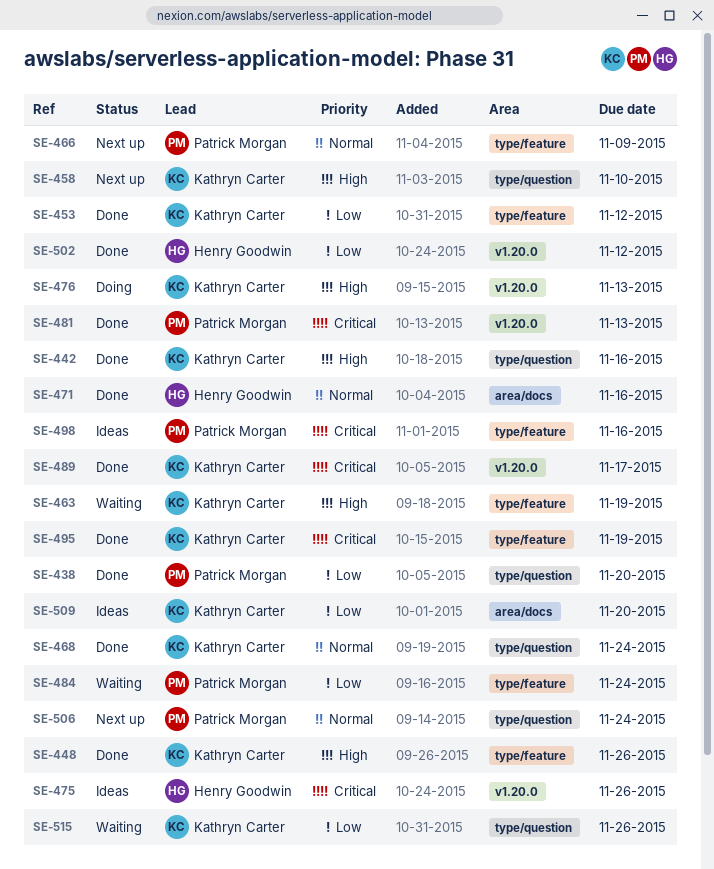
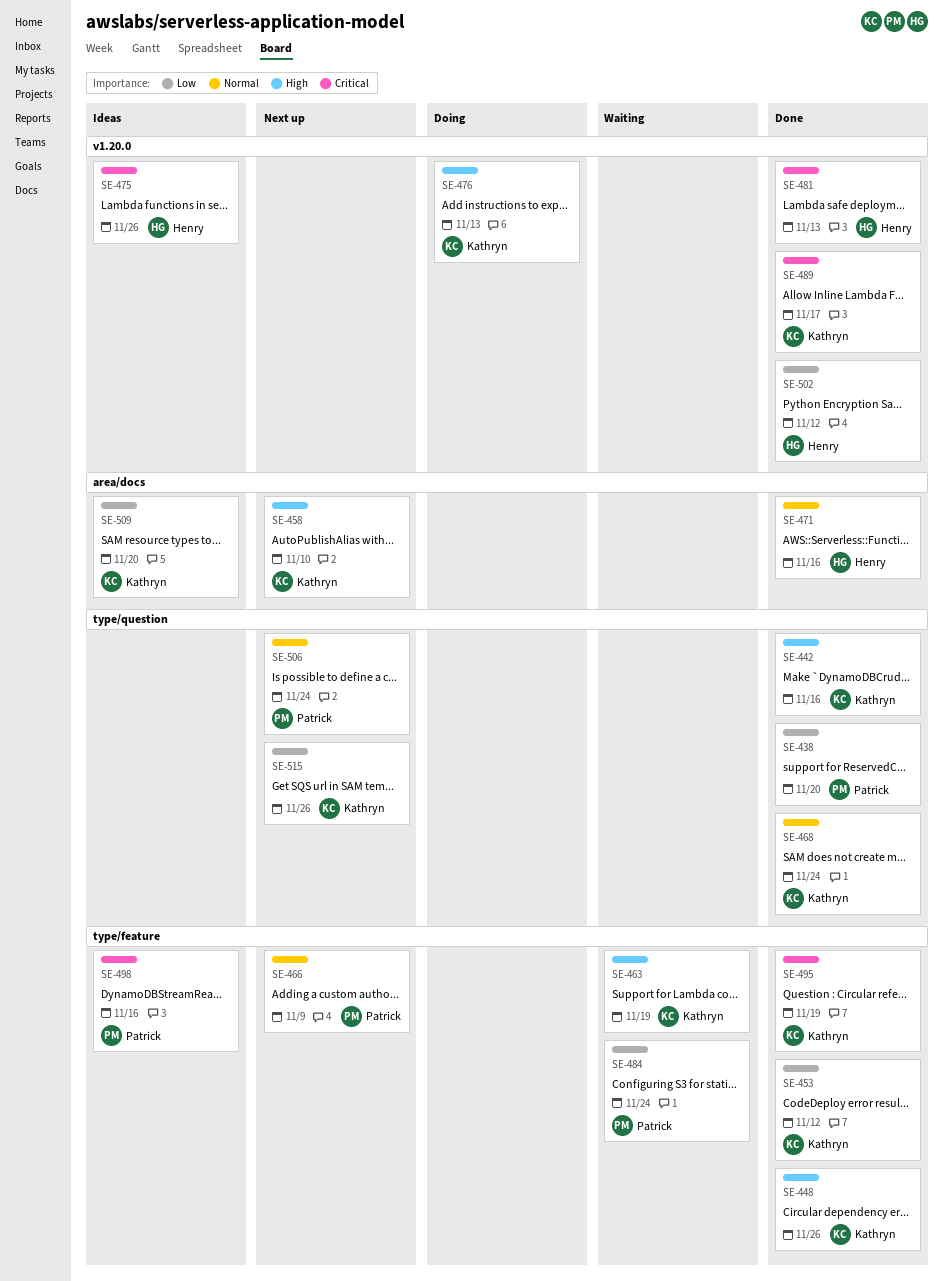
SE-458, label: type/question -> area/docs
SE-481, owner: Patrick Morgan -> Henry Goodwin
SE-515, status: Waiting -> Next up

